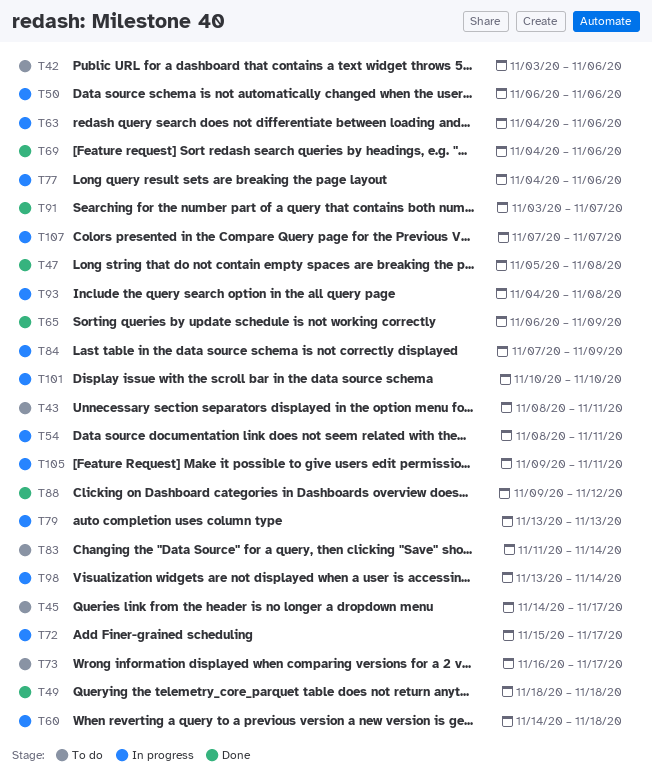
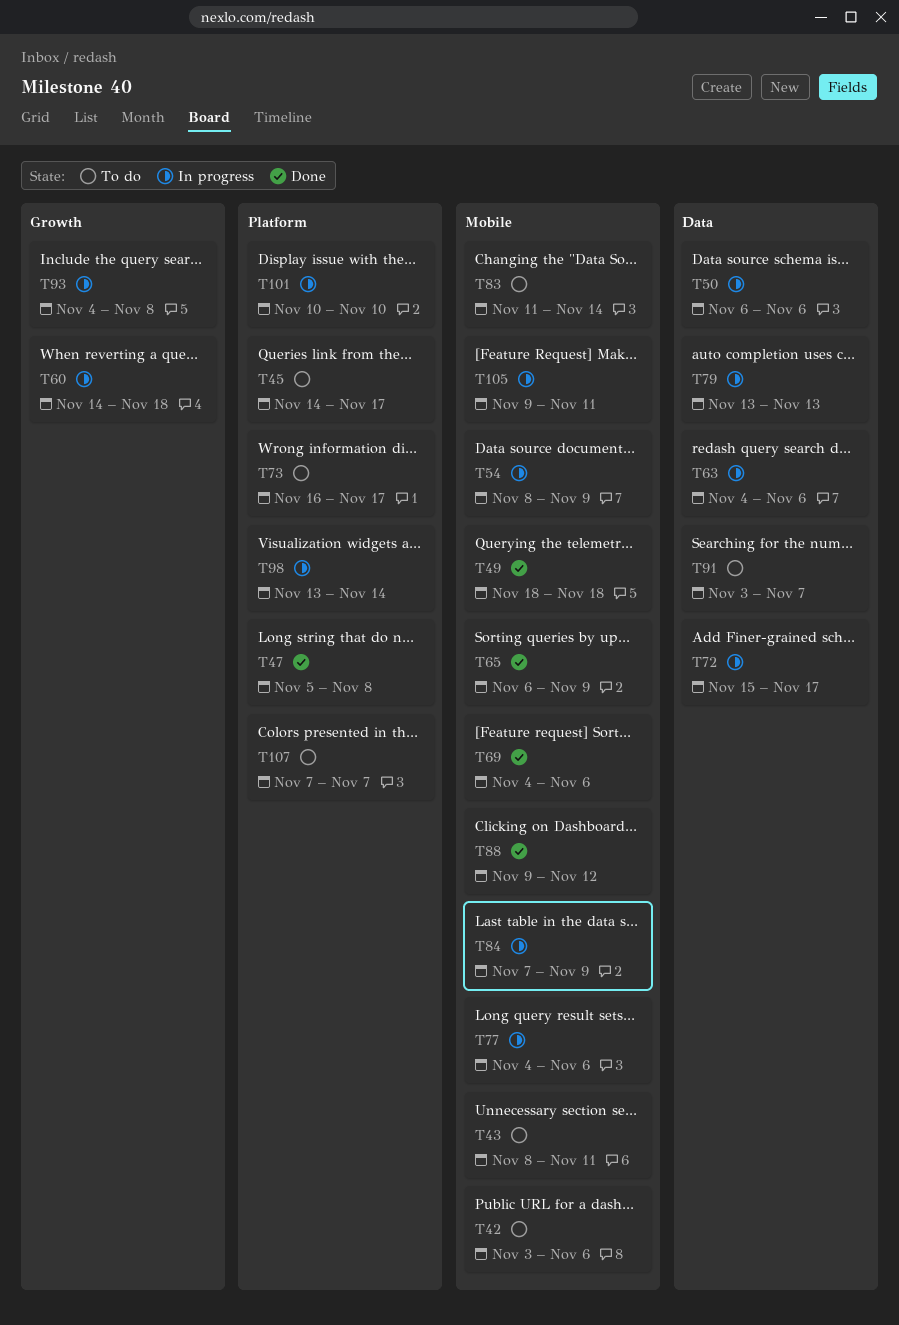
T54, due: Nov 11 -> Nov 9
T91, status: Done -> To do
T107, status: In progress -> To do

